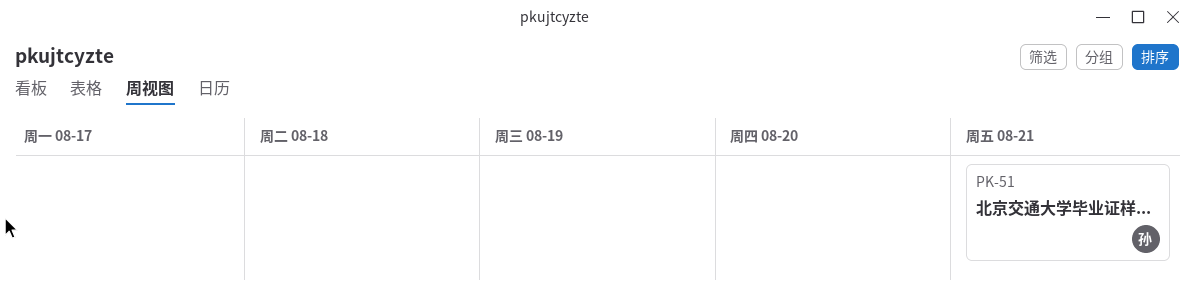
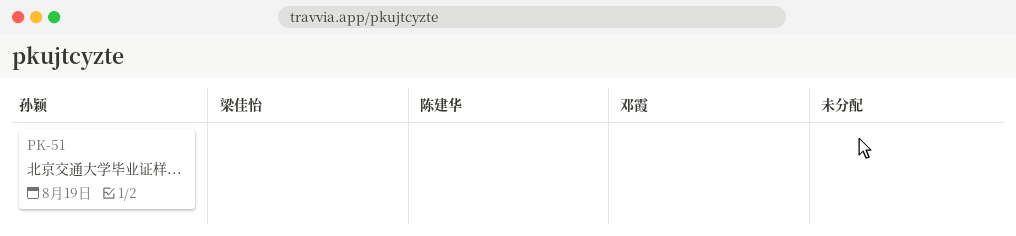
PK-51, due: Aug 21 -> Aug 19

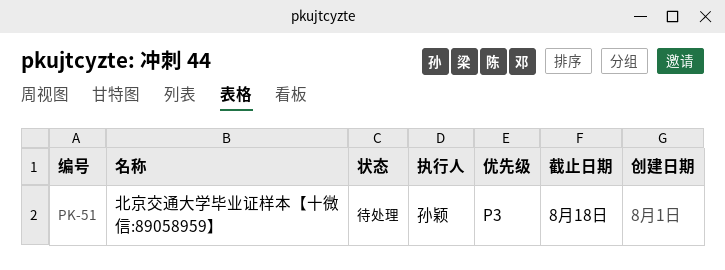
PK-51, due: Aug 19 -> Aug 18

